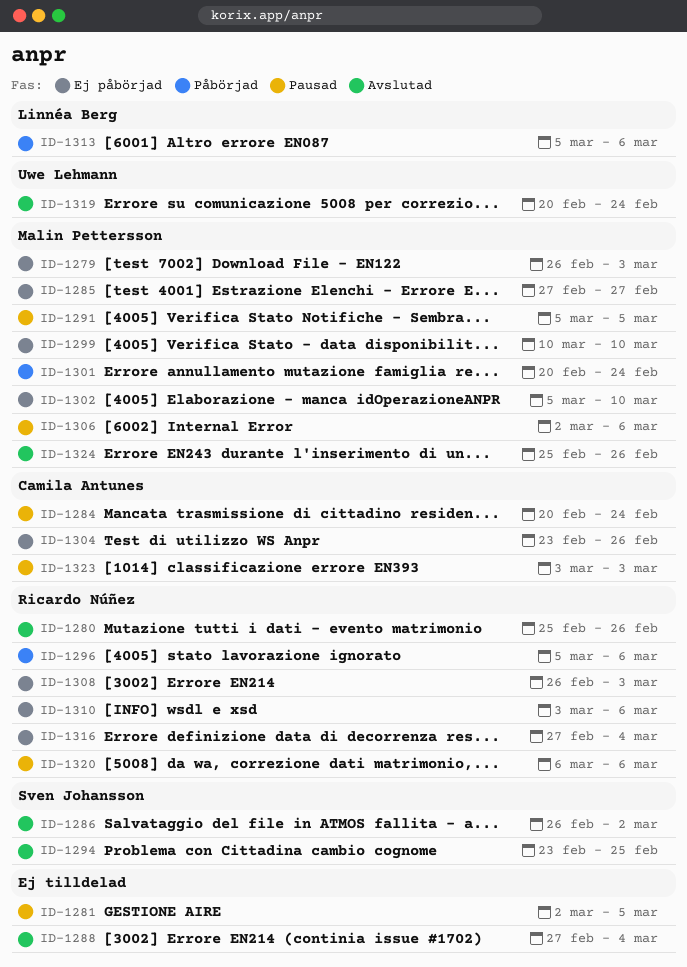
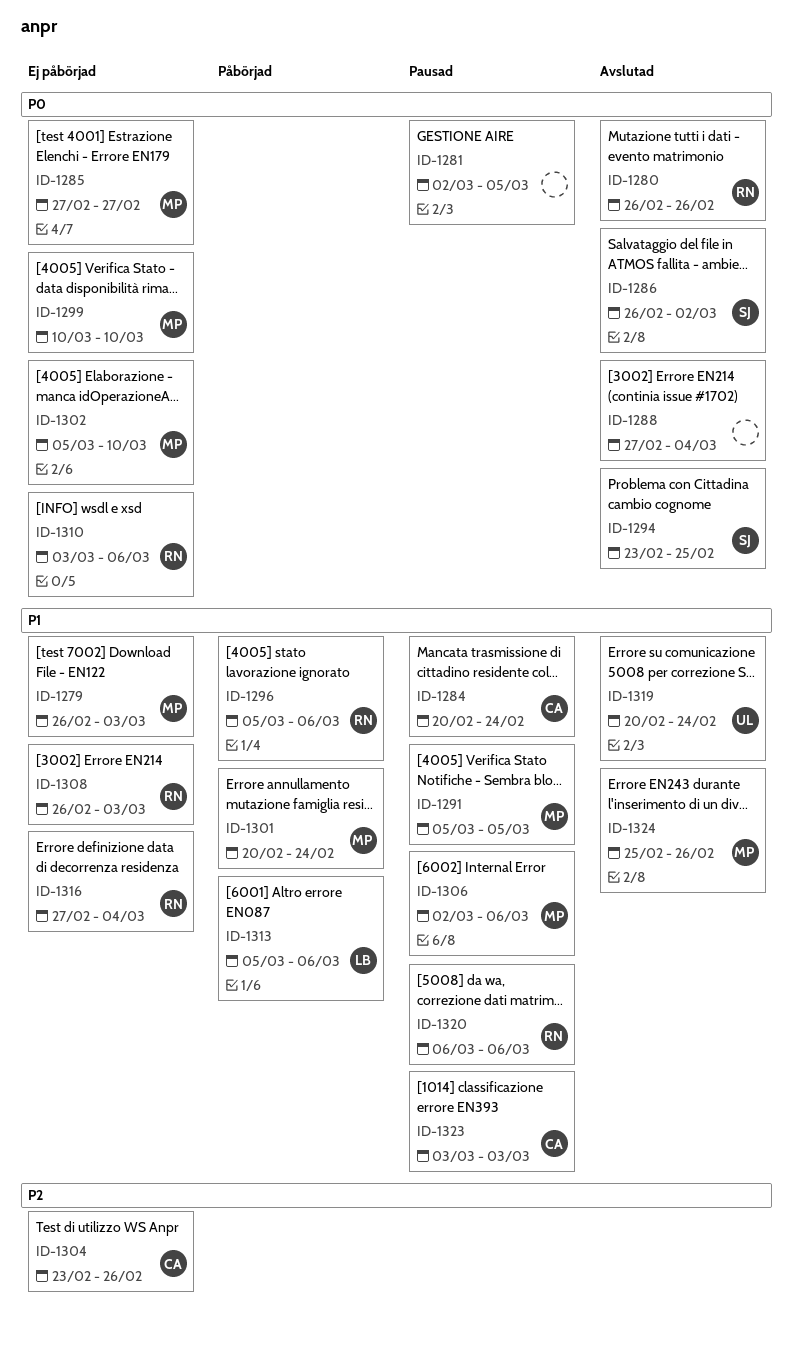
ID-1280, start: Feb 25 -> Feb 26

